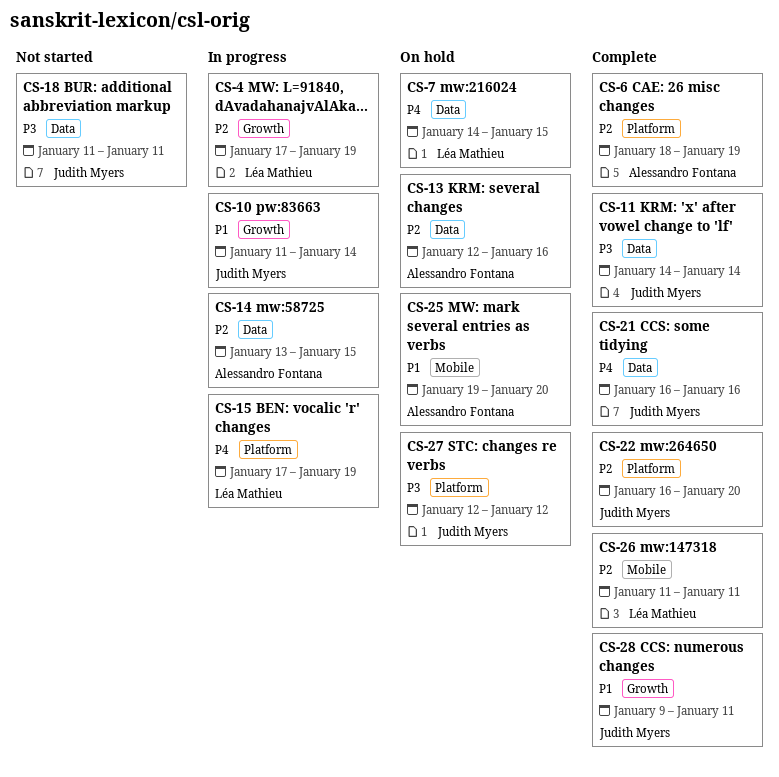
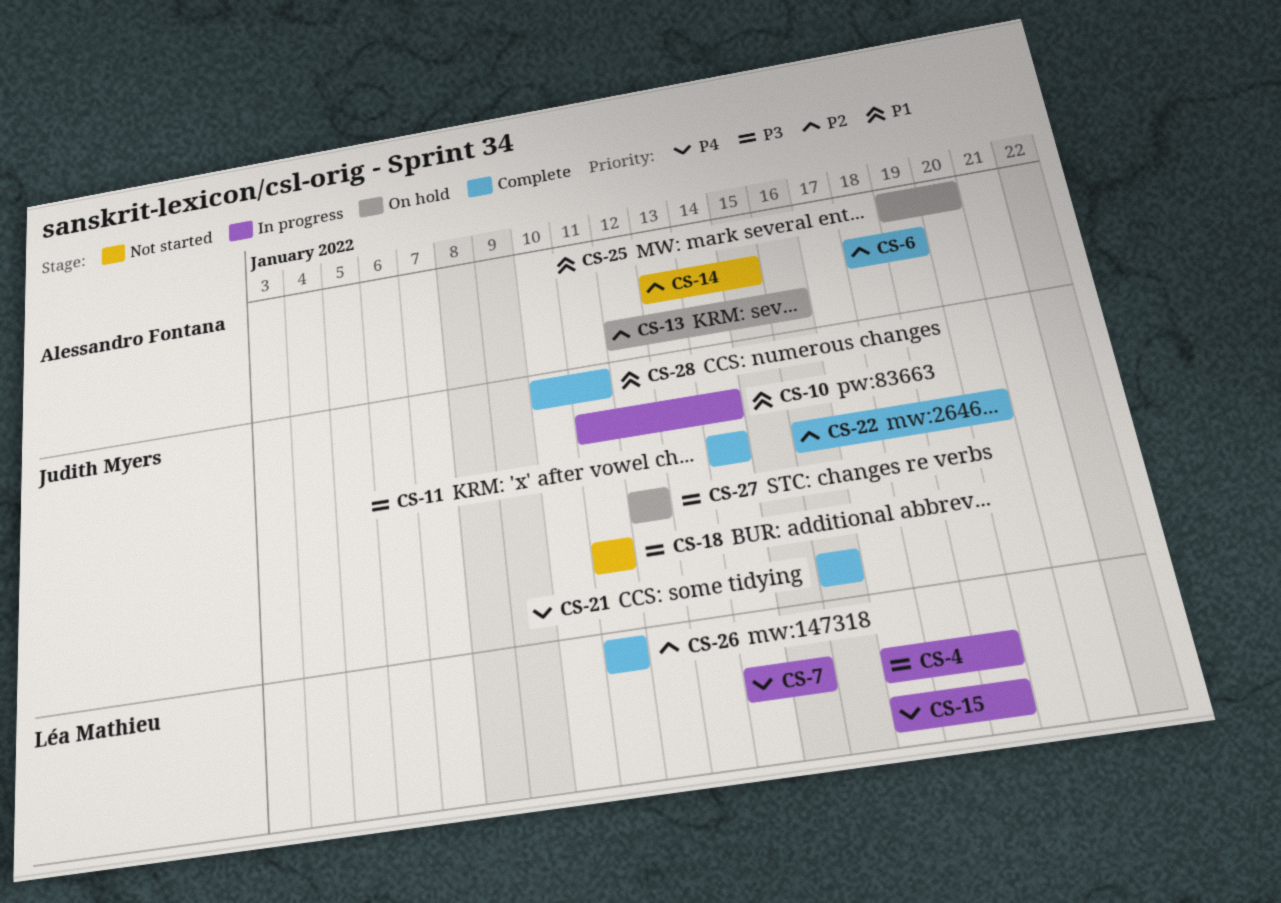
CS-4, priority: P2 -> P3
CS-7, status: On hold -> In progress
CS-14, status: In progress -> Not started
CS-28, start: Jan 9 -> Jan 10

